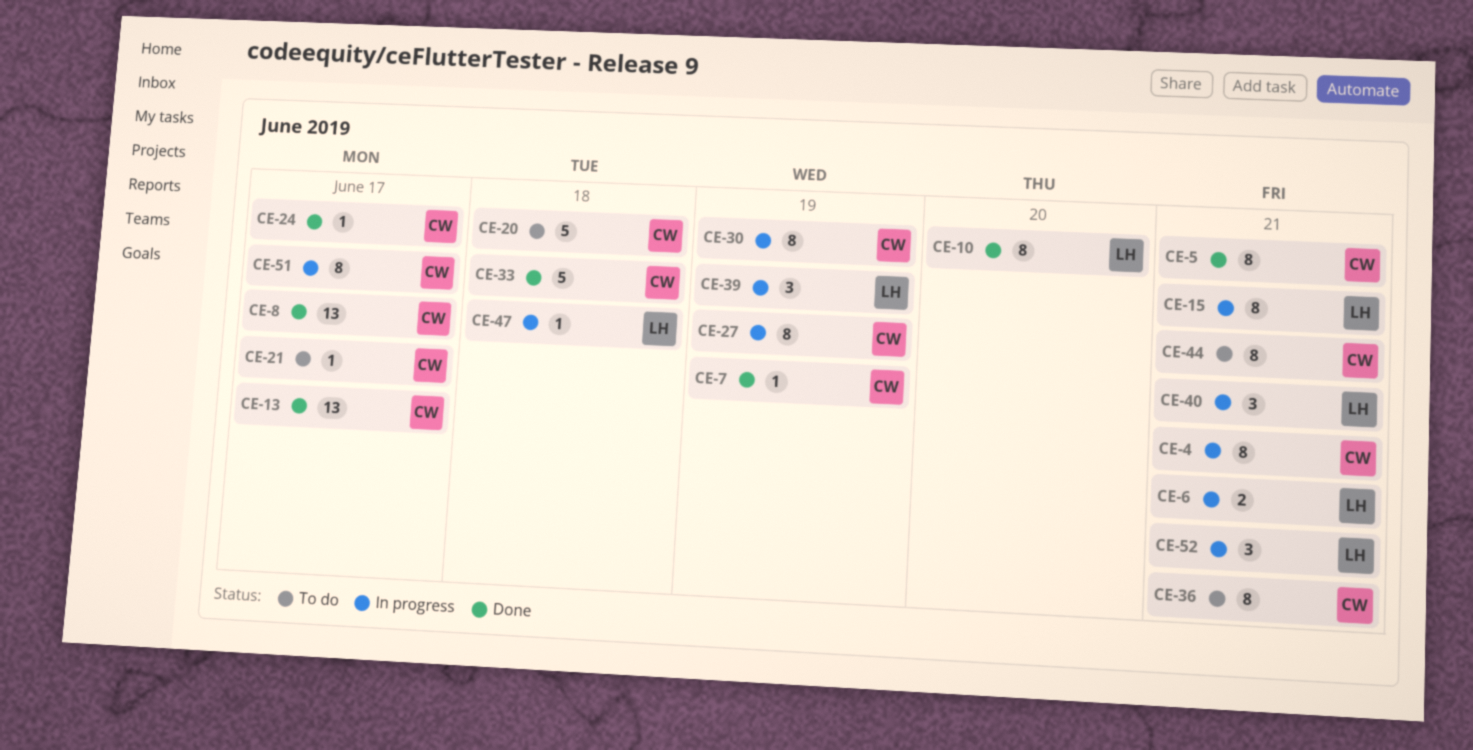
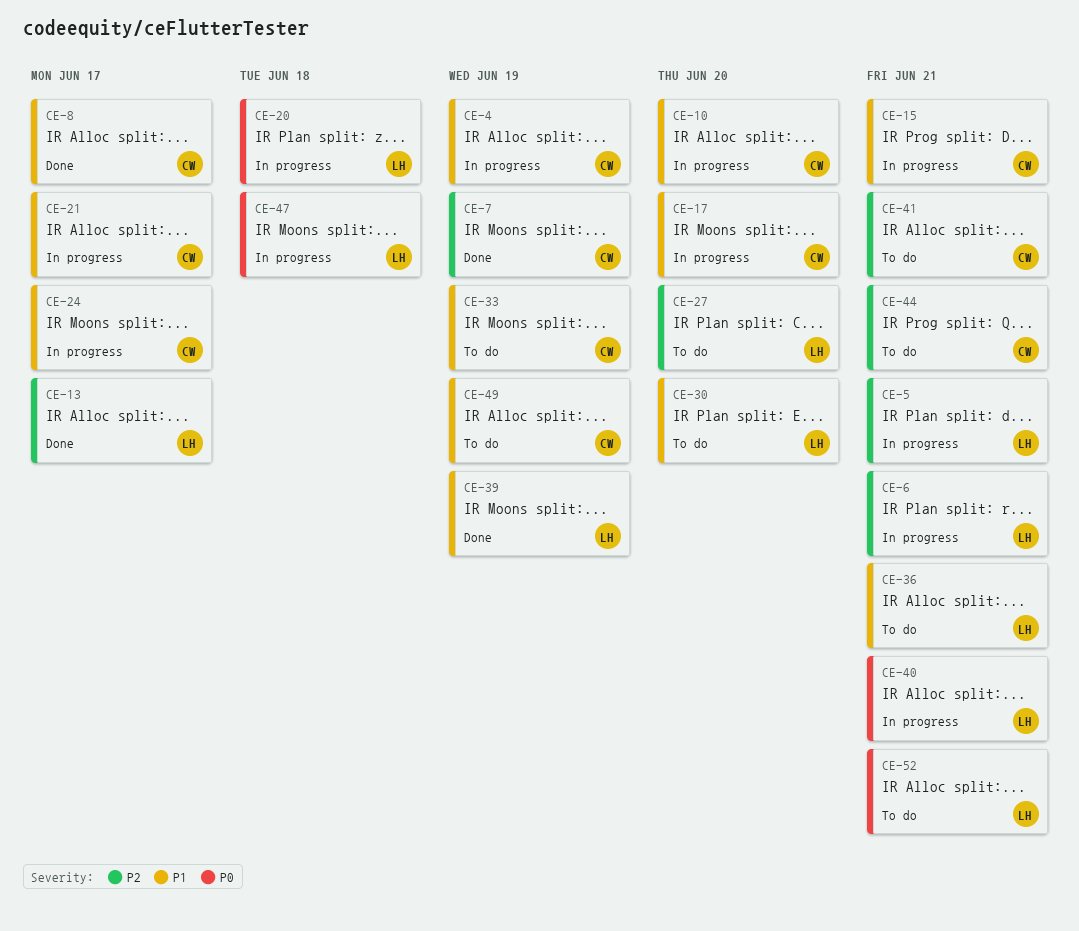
CE-4, due: Jun 21 -> Jun 19
CE-5, status: Done -> In progress
CE-5, owner: CW -> LH
CE-10, status: Done -> In progress
CE-10, owner: LH -> CW
CE-13, owner: CW -> LH
CE-15, owner: LH -> CW
CE-17: none -> present
CE-20, status: To do -> In progress
CE-20, owner: CW -> LH
CE-21, status: To do -> In progress
CE-24, status: Done -> In progress
CE-27, status: In progress -> To do
CE-27, owner: CW -> LH
CE-27, due: Jun 19 -> Jun 20
CE-30, status: In progress -> To do
CE-30, owner: CW -> LH
CE-30, due: Jun 19 -> Jun 20
CE-33, status: Done -> To do
CE-33, due: Jun 18 -> Jun 19
CE-36, owner: CW -> LH
CE-39, status: In progress -> Done
CE-41: none -> present
CE-49: none -> present
CE-51: present -> none
CE-52, status: In progress -> To do

